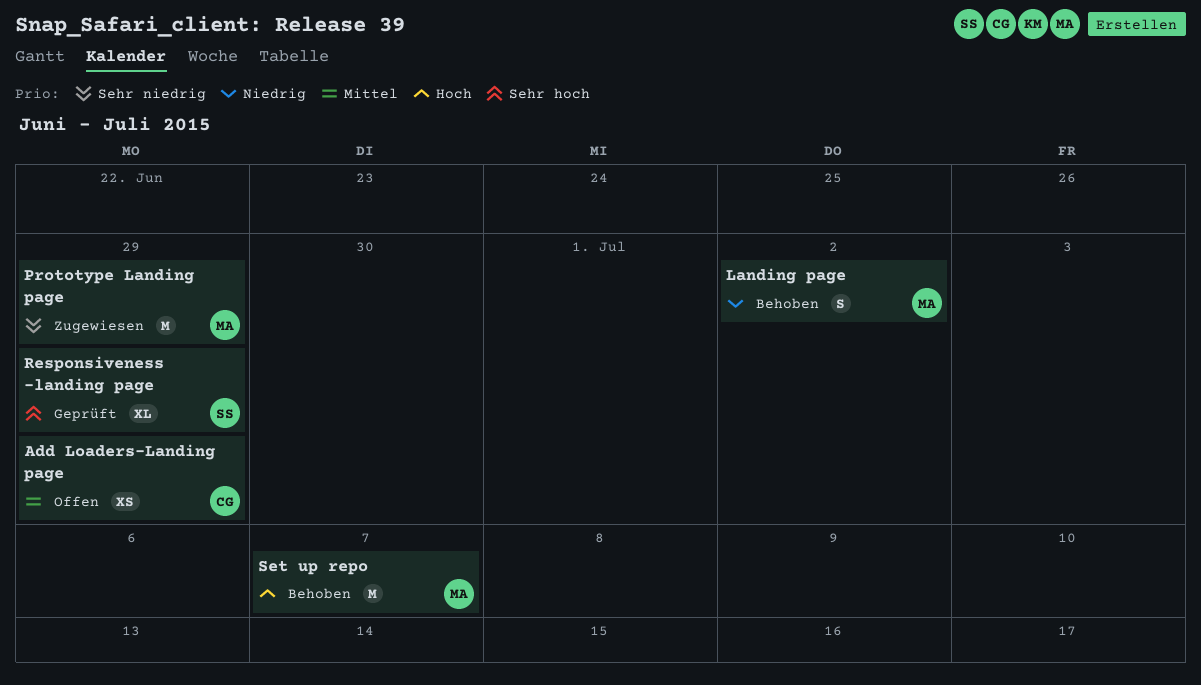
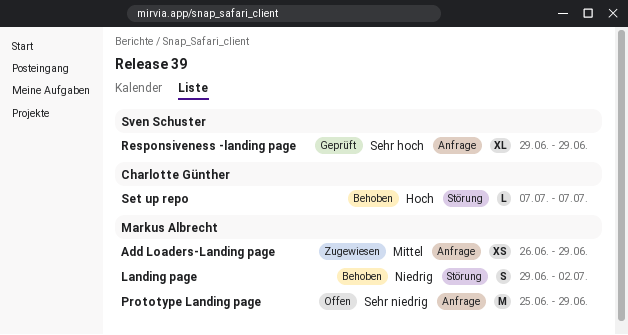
Add Loaders-Landing page, status: Offen -> Zugewiesen
Add Loaders-Landing page, owner: Charlotte Günther -> Markus Albrecht
Prototype Landing page, status: Zugewiesen -> Offen
Set up repo, owner: Markus Albrecht -> Charlotte Günther
Set up repo, estimate: M -> L

